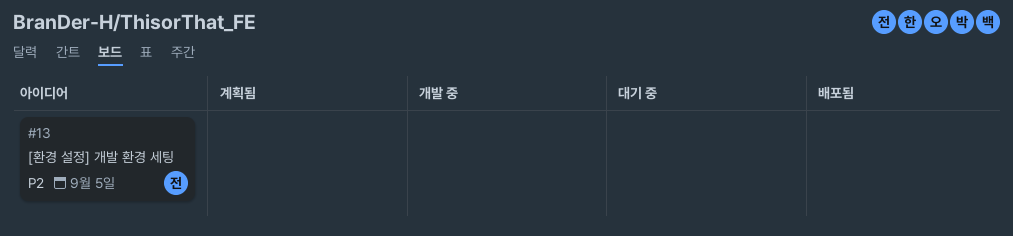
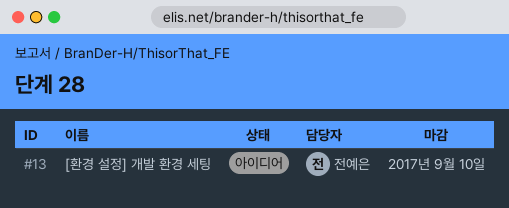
#13, due: Sep 5 -> Sep 10

